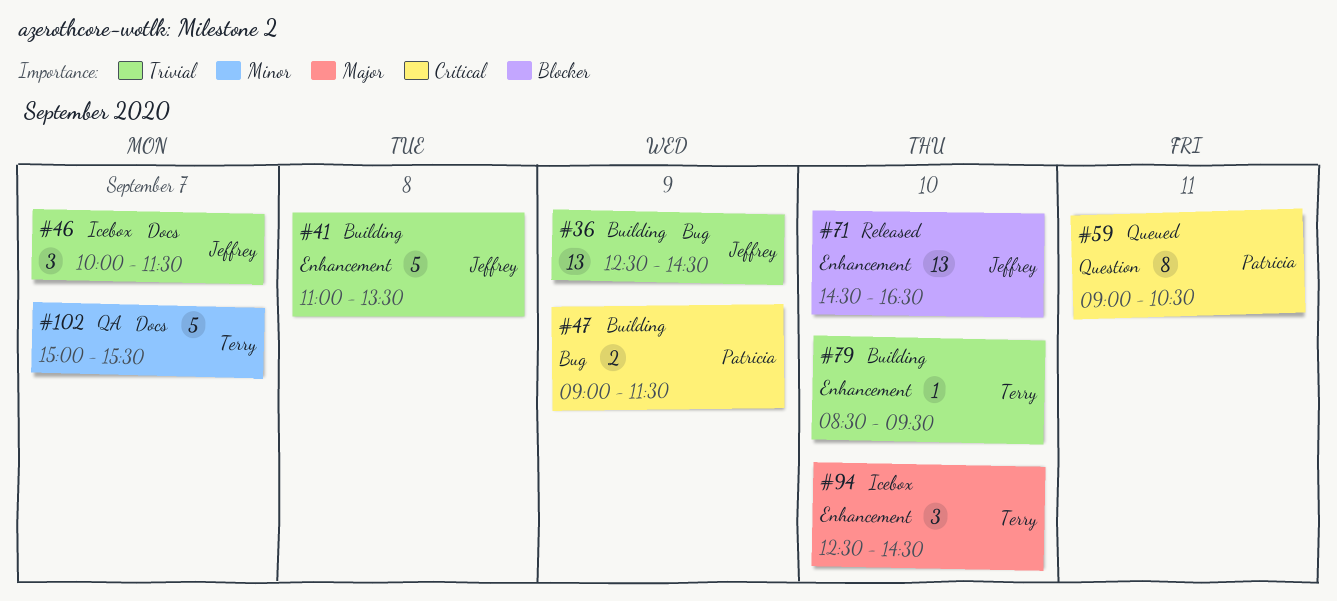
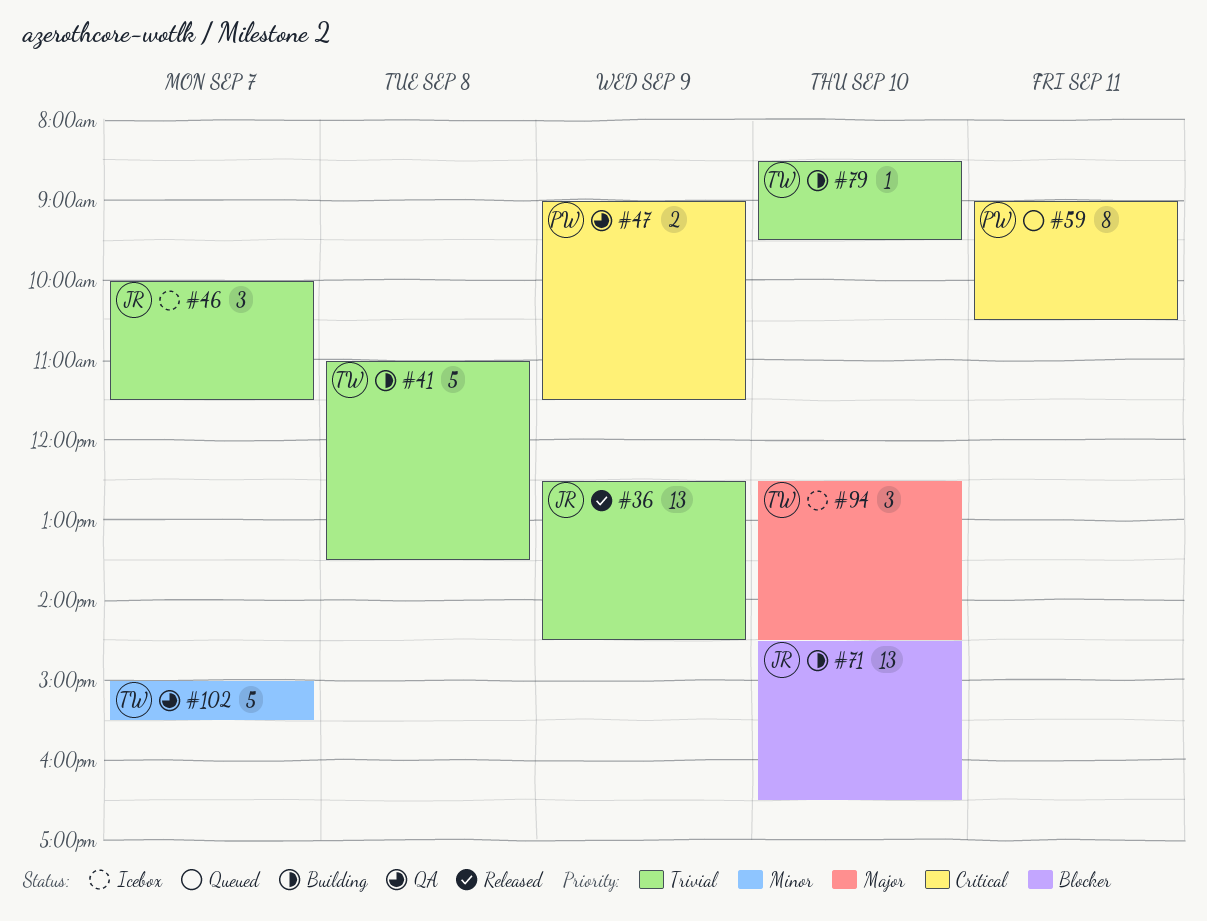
#36, status: Building -> Released
#41, owner: Jeffrey -> Terry
#47, status: Building -> QA
#71, status: Released -> Building

